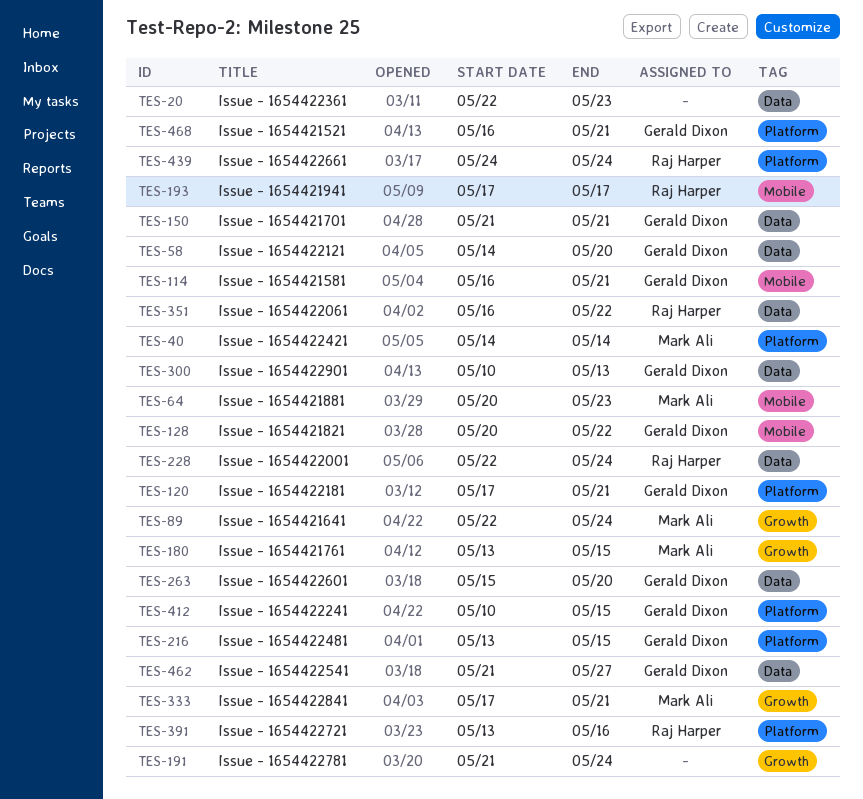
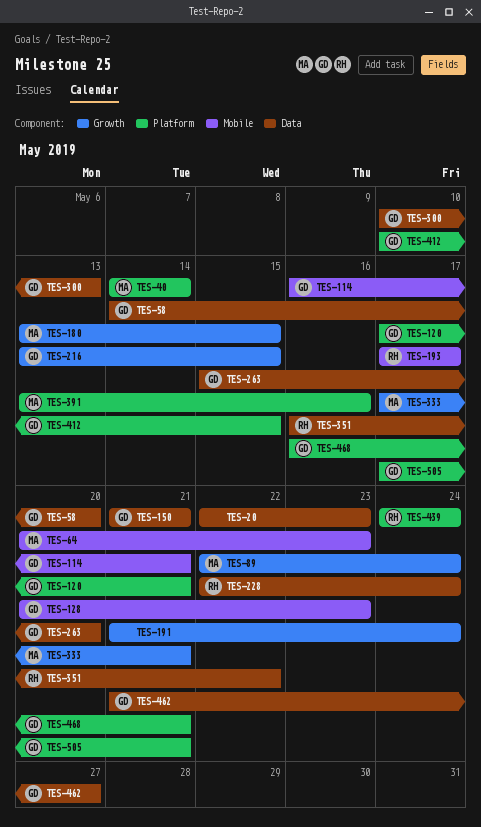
TES-128, due: May 22 -> May 23
TES-216, label: Platform -> Growth
TES-391, owner: Raj Harper -> Mark Ali
TES-505: none -> present

